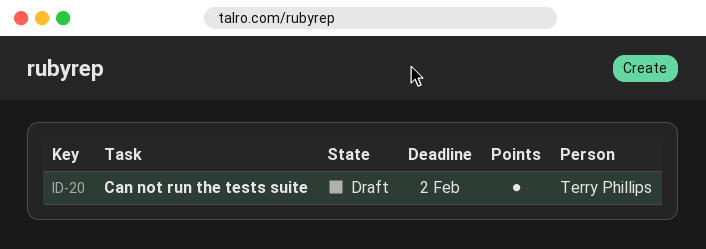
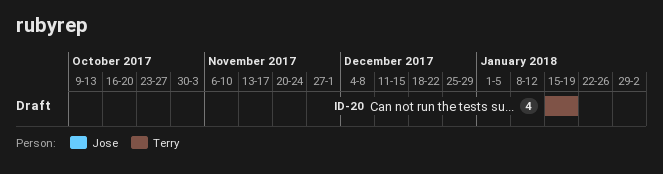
ID-20, estimate: 1 -> 4
ID-20, due: Feb 2 -> Jan 19

